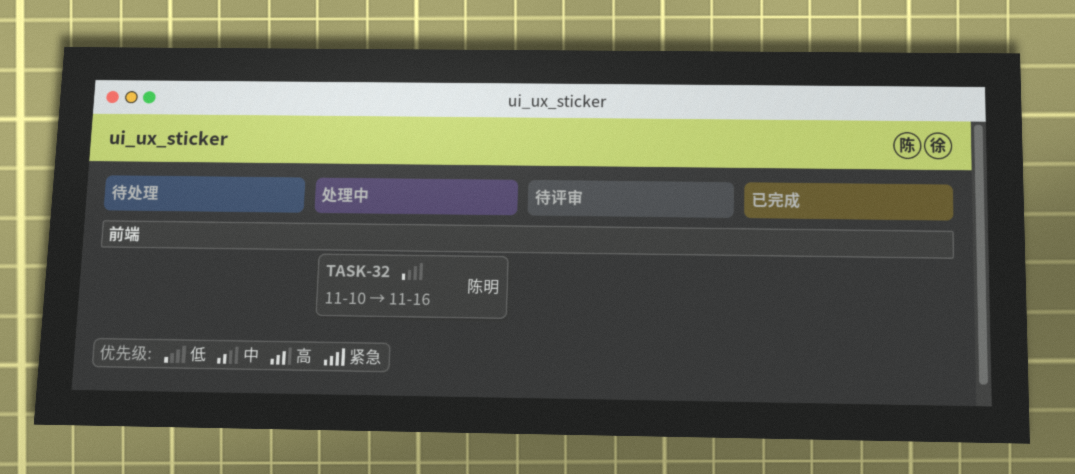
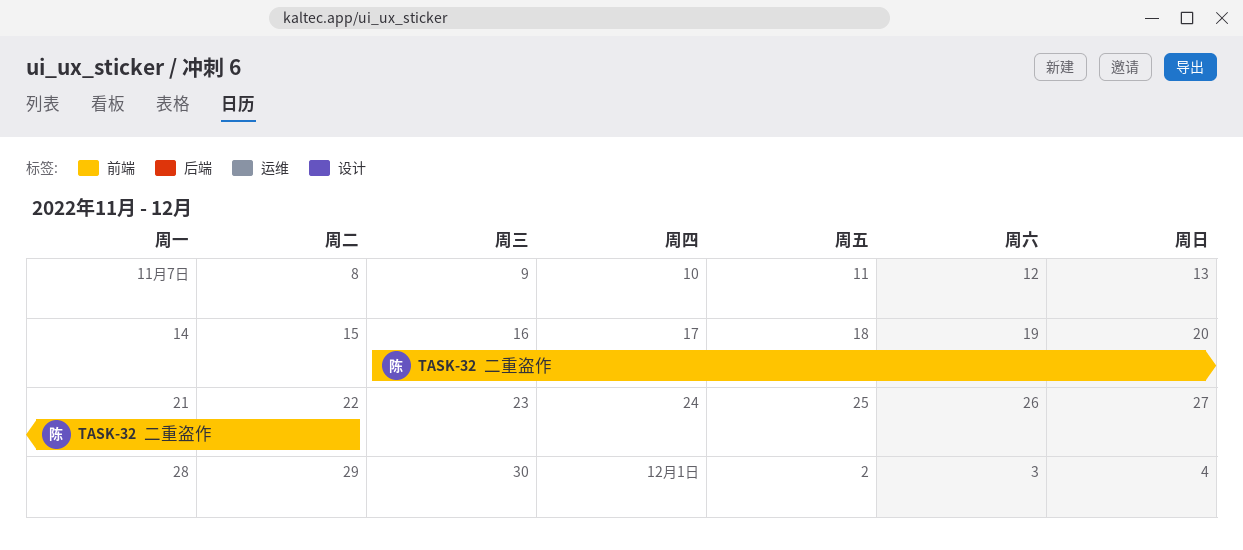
TASK-32, start: Nov 10 -> Nov 16
TASK-32, due: Nov 16 -> Nov 22

